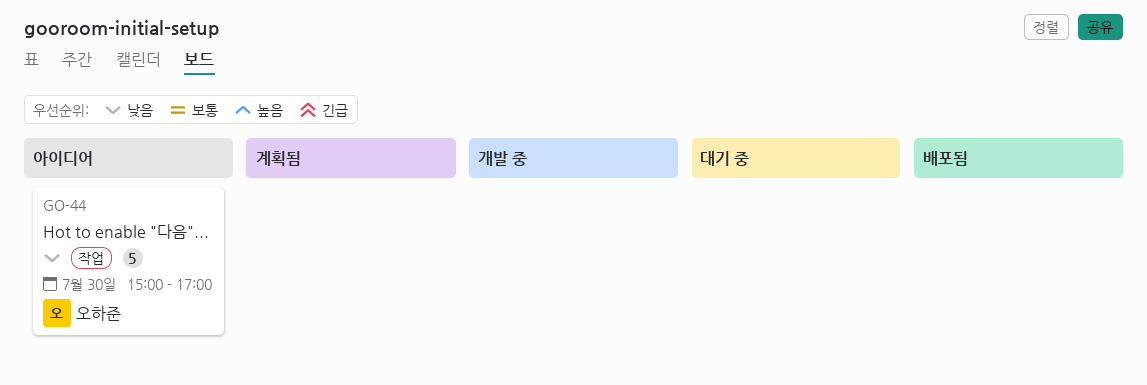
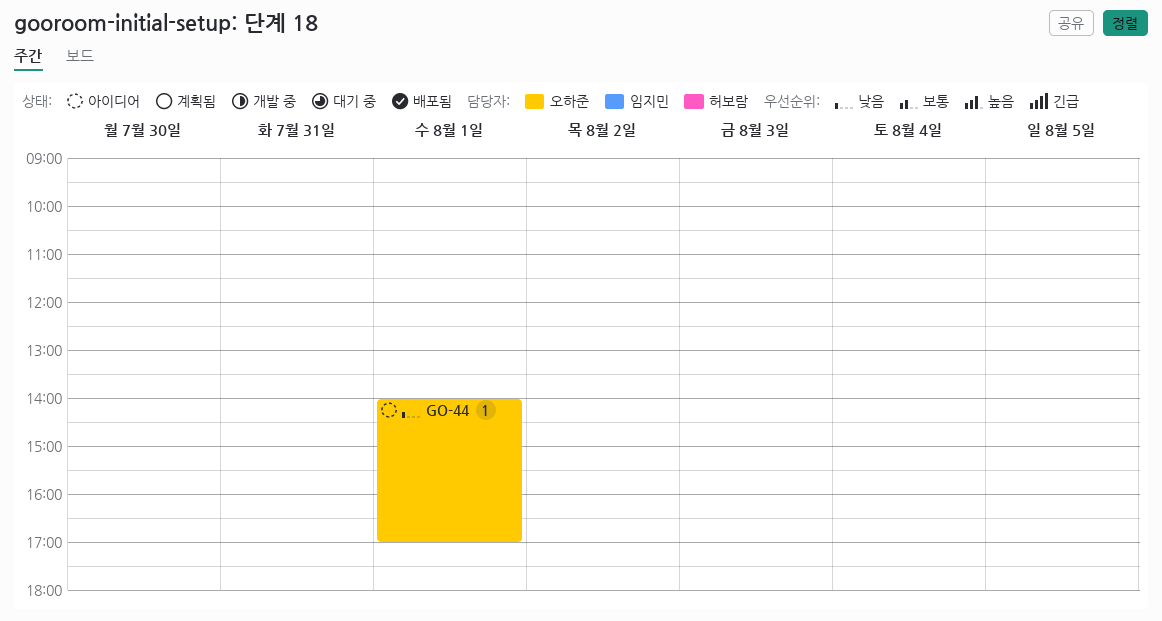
GO-44, estimate: 5 -> 1
GO-44, day: Jul 30 -> Aug 1
GO-44, begins: 15:00 -> 14:00

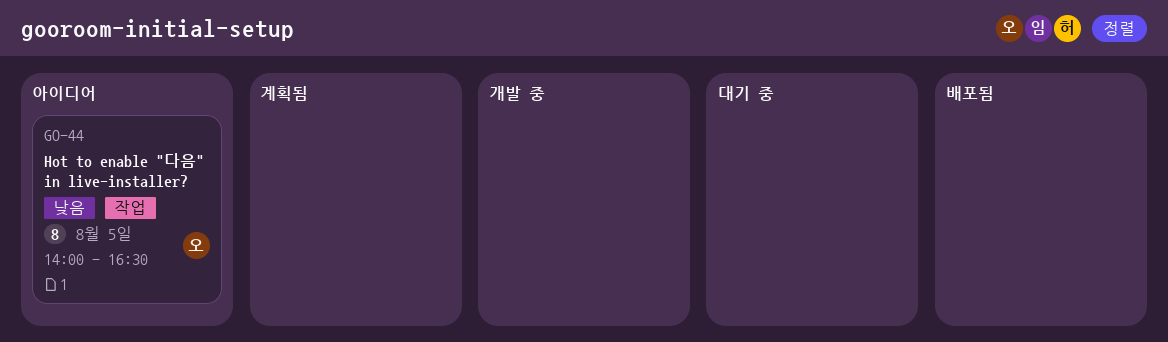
GO-44, estimate: 1 -> 8
GO-44, day: Aug 1 -> Aug 5
GO-44, ends: 17:00 -> 16:30

